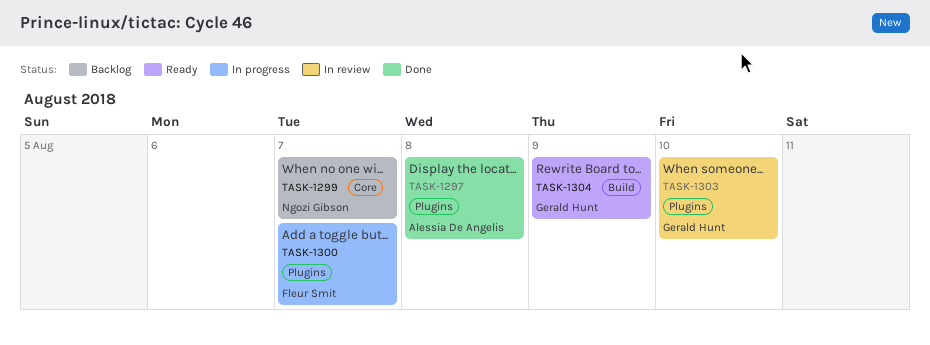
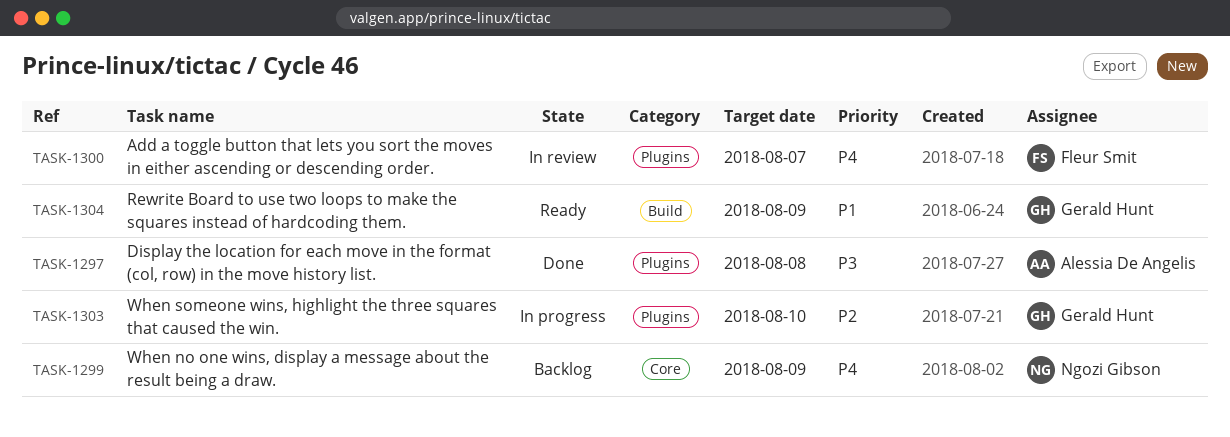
TASK-1299, due: Aug 7 -> Aug 9
TASK-1300, status: In progress -> In review
TASK-1303, status: In review -> In progress

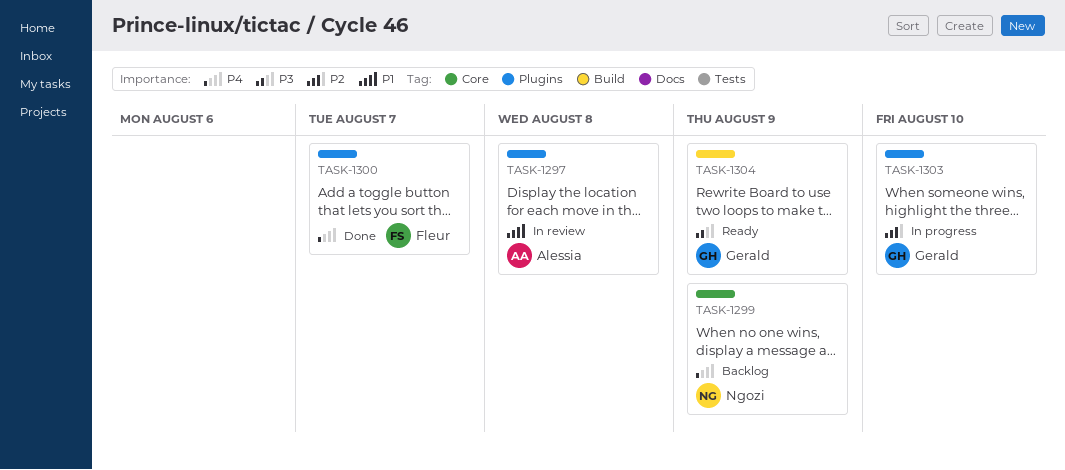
TASK-1297, status: Done -> In review
TASK-1297, priority: P3 -> P1
TASK-1300, status: In review -> Done
TASK-1304, priority: P1 -> P3

